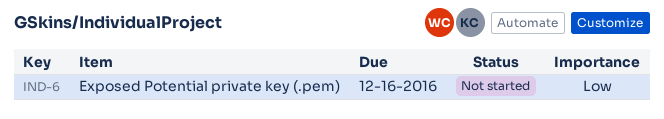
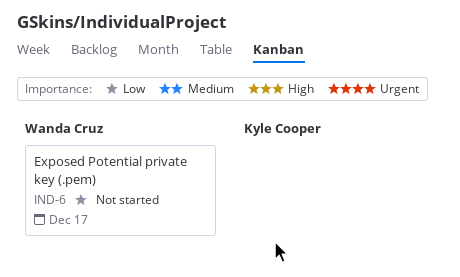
IND-6, due: Dec 16 -> Dec 17

